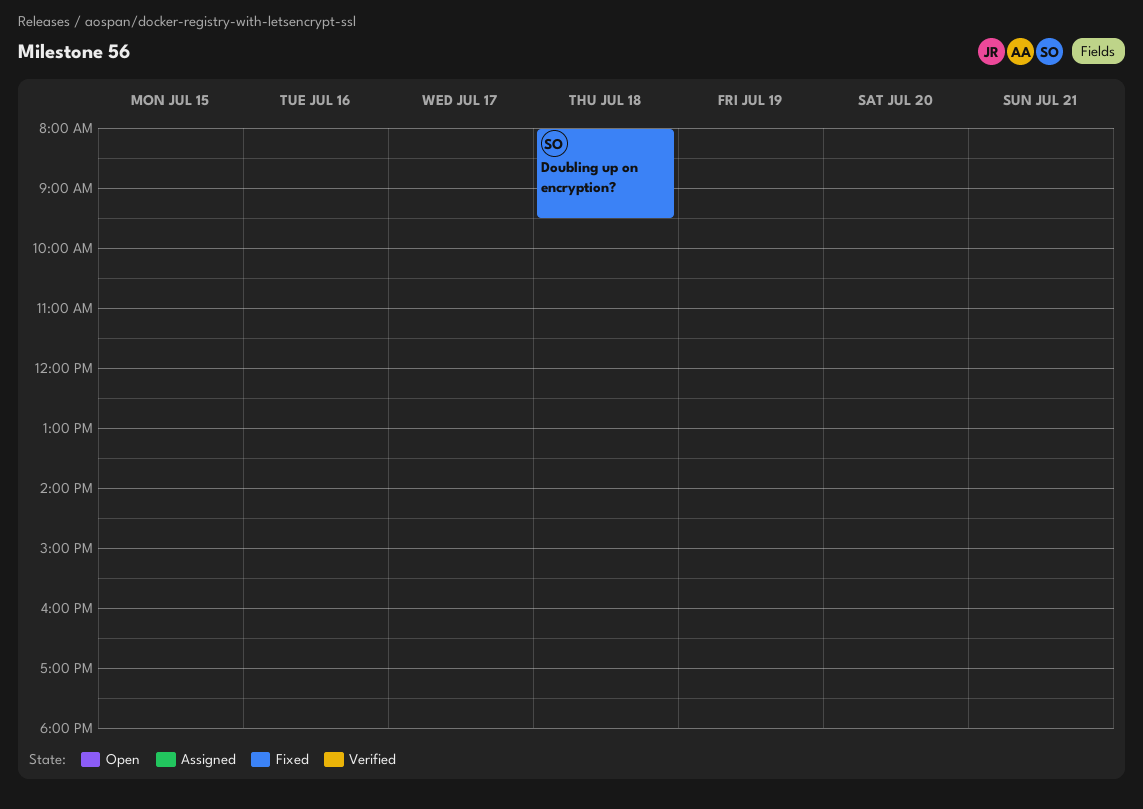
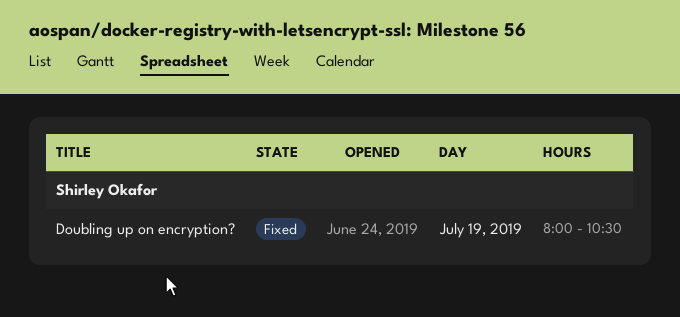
Doubling up on encryption?, day: Jul 18 -> Jul 19
Doubling up on encryption?, ends: 09:30 -> 10:30

